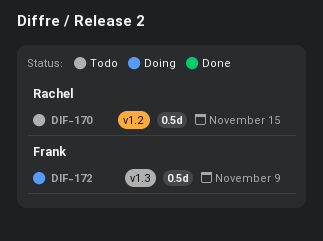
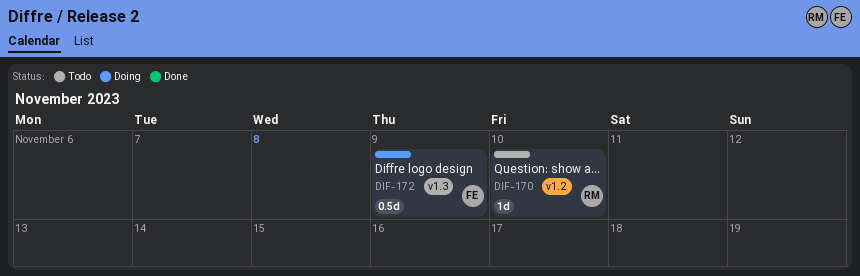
DIF-170, estimate: 0.5d -> 1d
DIF-170, due: Nov 15 -> Nov 10

